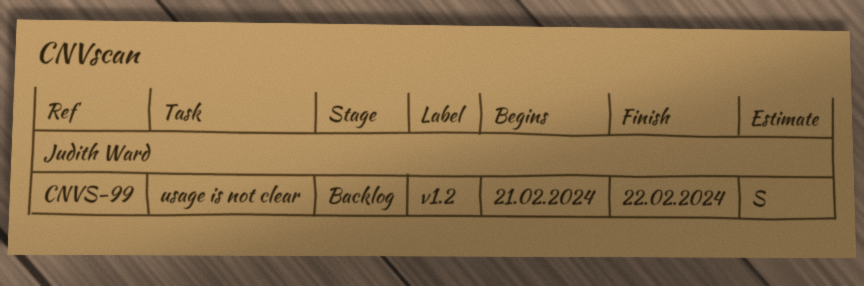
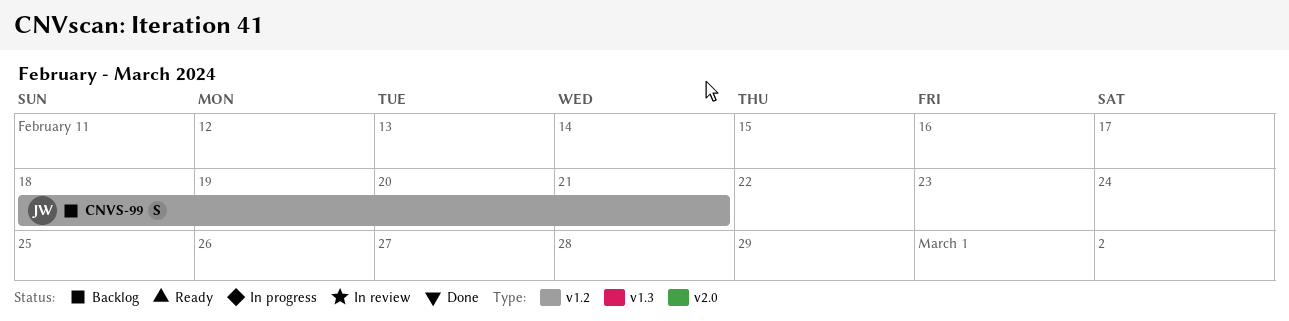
CNVS-99, start: Feb 21 -> Feb 18
CNVS-99, due: Feb 22 -> Feb 21

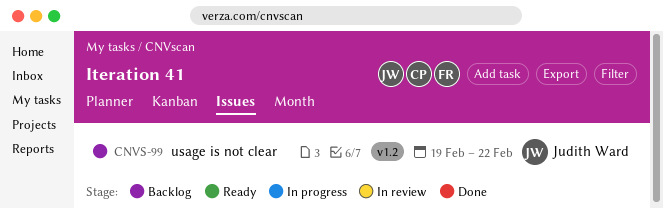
CNVS-99, start: Feb 18 -> Feb 19
CNVS-99, due: Feb 21 -> Feb 22

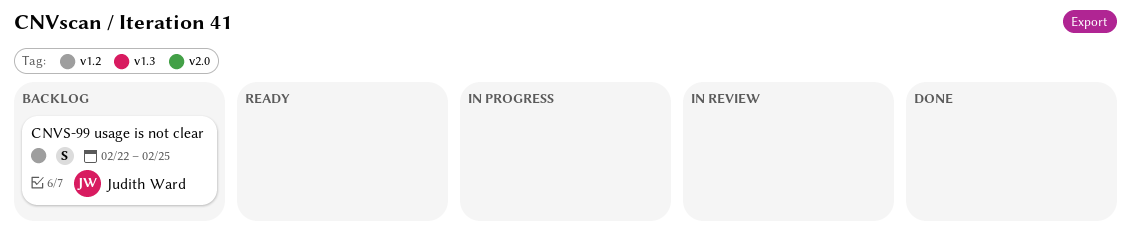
CNVS-99, start: Feb 19 -> Feb 22
CNVS-99, due: Feb 22 -> Feb 25

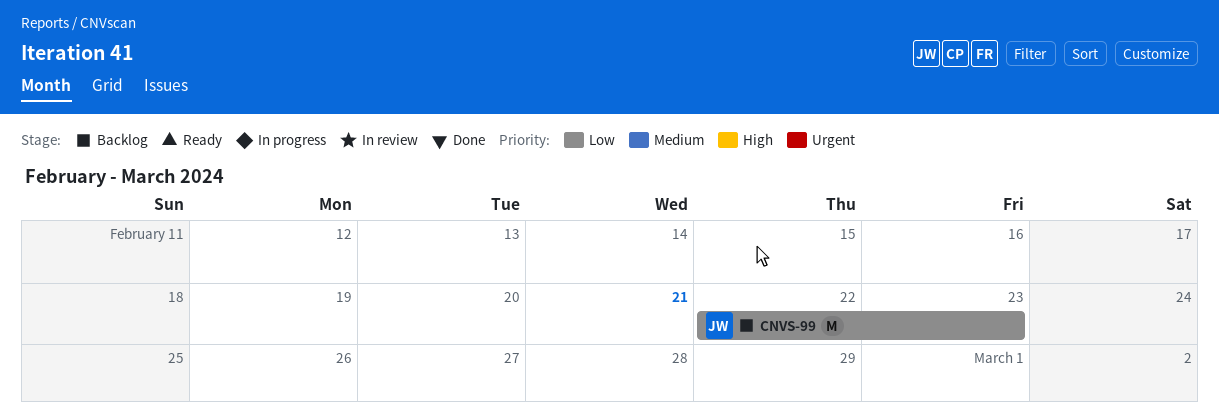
CNVS-99, estimate: S -> M
CNVS-99, due: Feb 25 -> Feb 23

